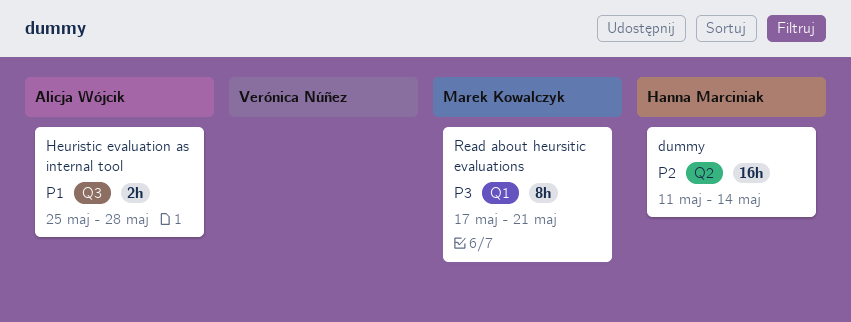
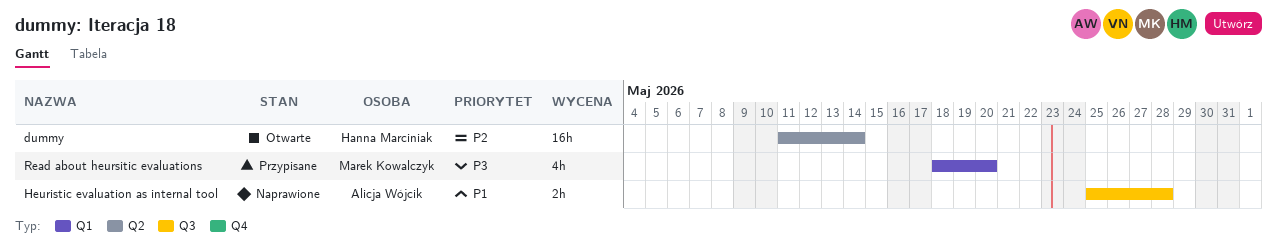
Read about heursitic evaluations, estimate: 8h -> 4h
Read about heursitic evaluations, start: May 17 -> May 18
Read about heursitic evaluations, due: May 21 -> May 20

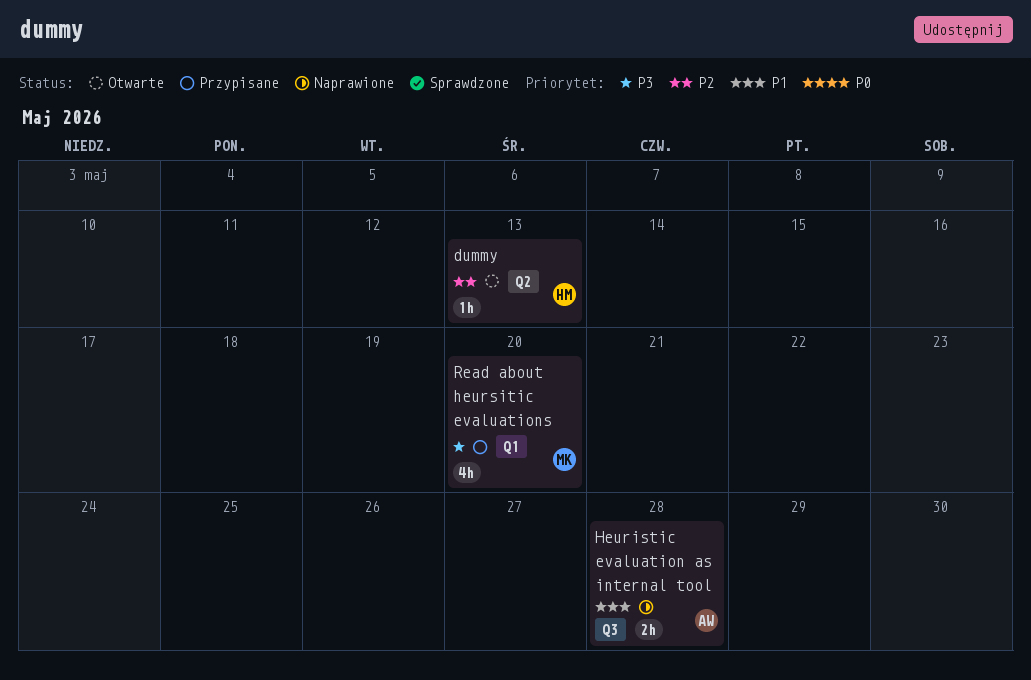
dummy, estimate: 16h -> 1h
dummy, due: May 14 -> May 13

